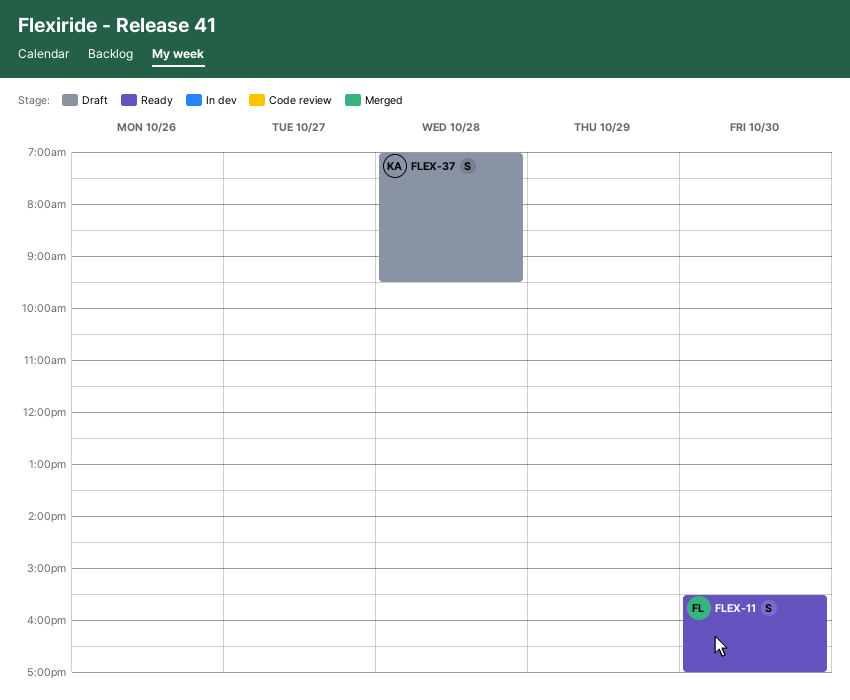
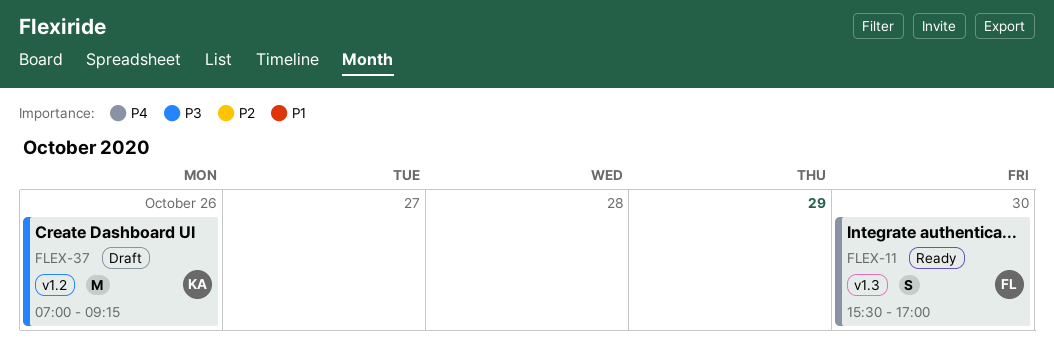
FLEX-37, estimate: S -> M
FLEX-37, day: Oct 28 -> Oct 26
FLEX-37, ends: 09:30 -> 09:15

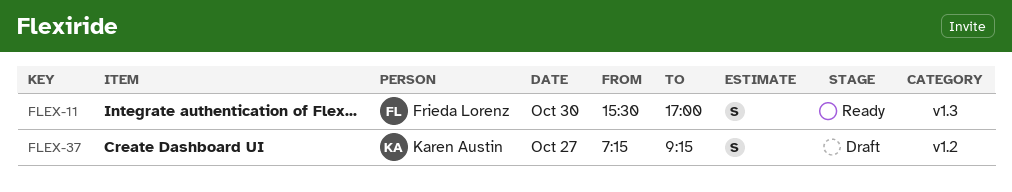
FLEX-37, estimate: M -> S
FLEX-37, day: Oct 26 -> Oct 27
FLEX-37, begins: 07:00 -> 07:15

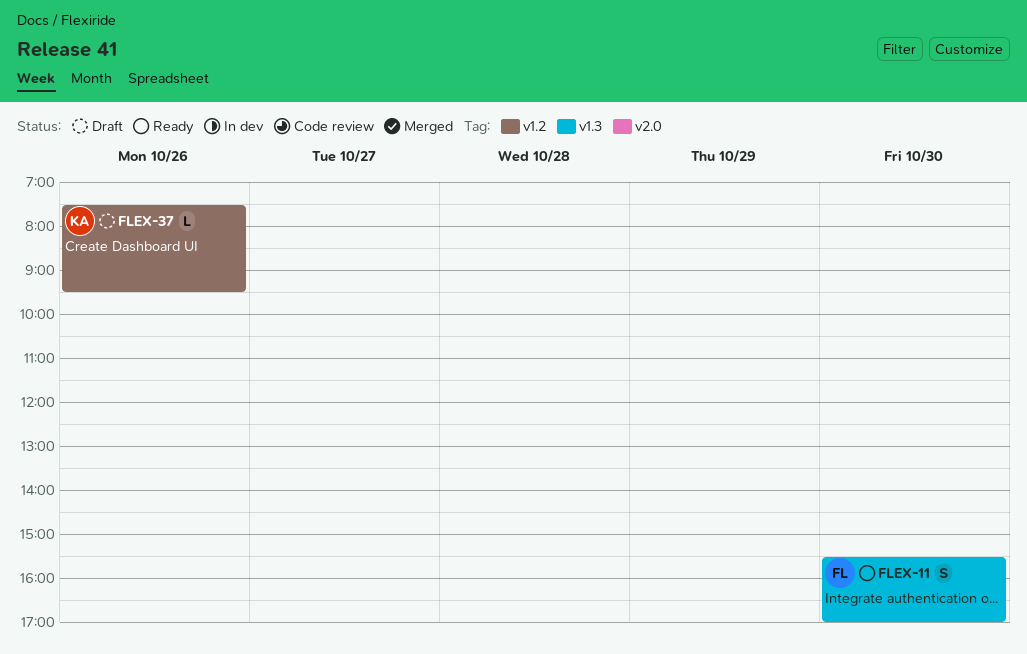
FLEX-37, estimate: S -> L
FLEX-37, day: Oct 27 -> Oct 26
FLEX-37, begins: 07:15 -> 07:30
FLEX-37, ends: 09:15 -> 09:30

